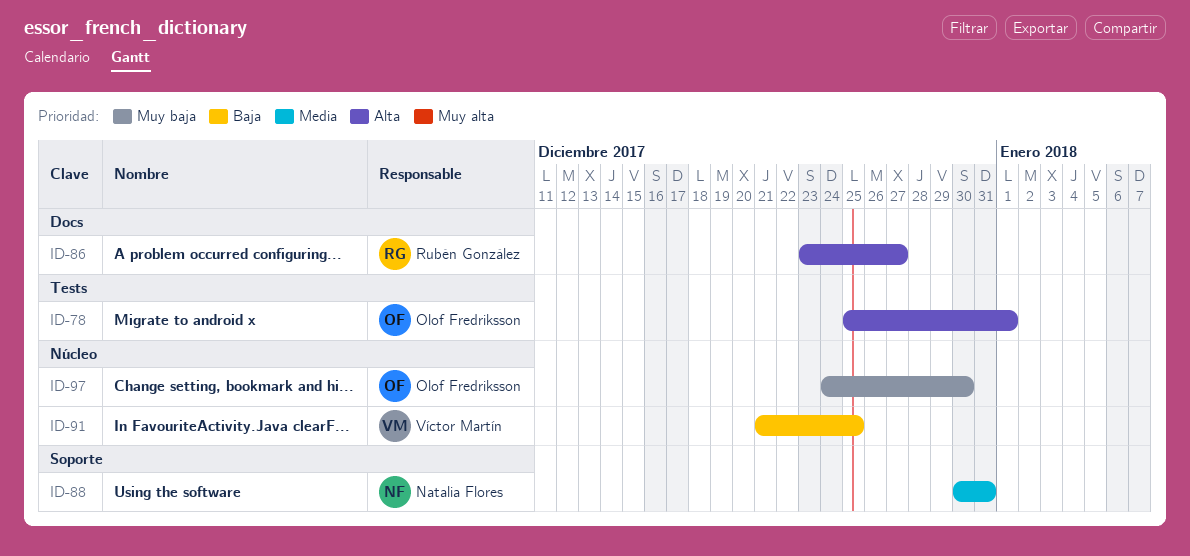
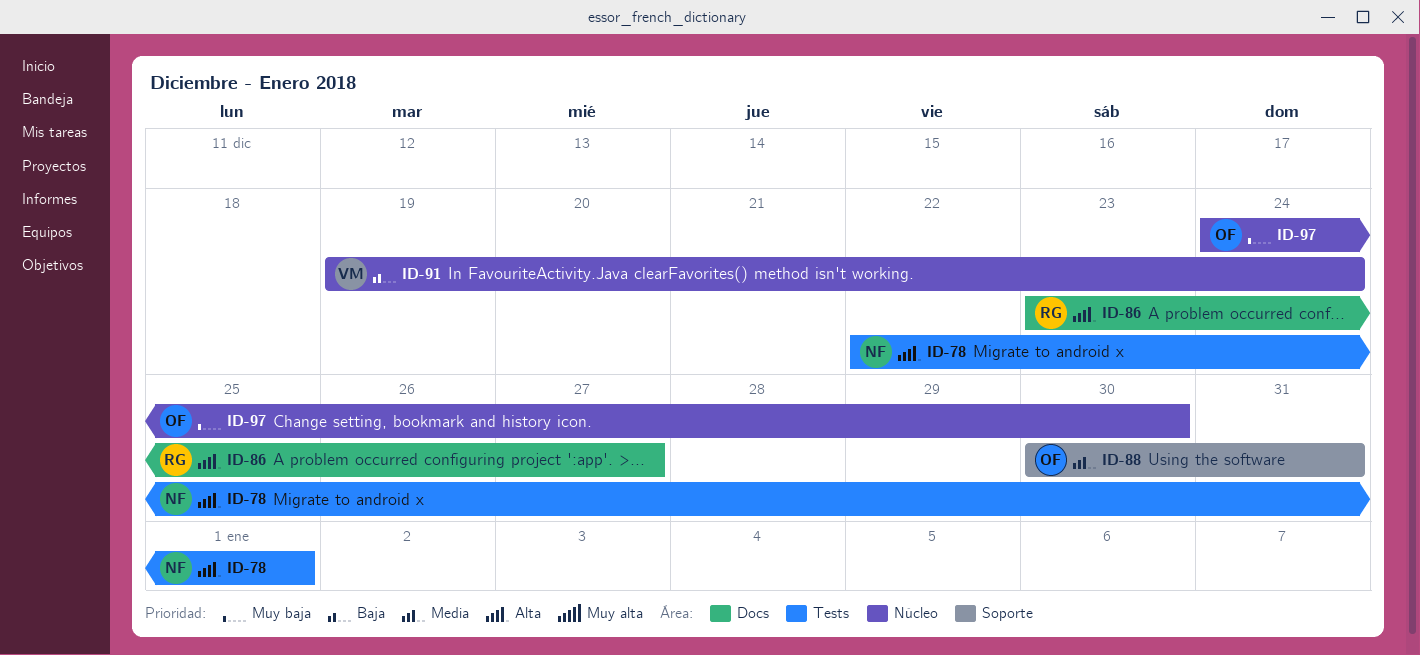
ID-78, owner: Olof Fredriksson -> Natalia Flores
ID-78, start: Dec 25 -> Dec 22
ID-88, owner: Natalia Flores -> Olof Fredriksson
ID-91, start: Dec 21 -> Dec 19
ID-91, due: Dec 25 -> Dec 24

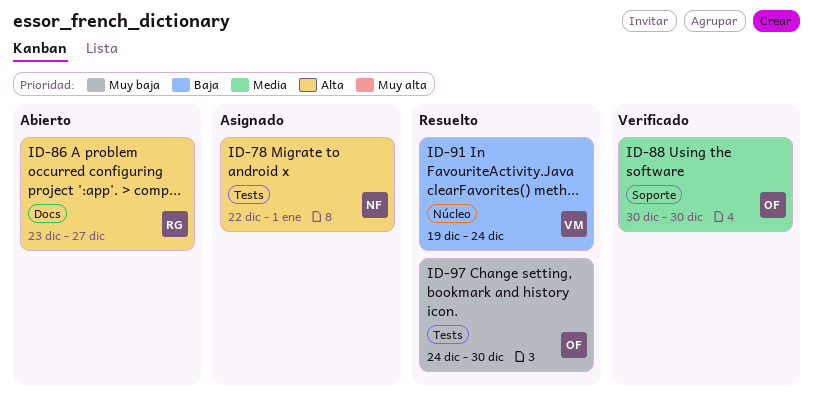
ID-88, due: Dec 31 -> Dec 30
ID-97, label: Núcleo -> Tests

